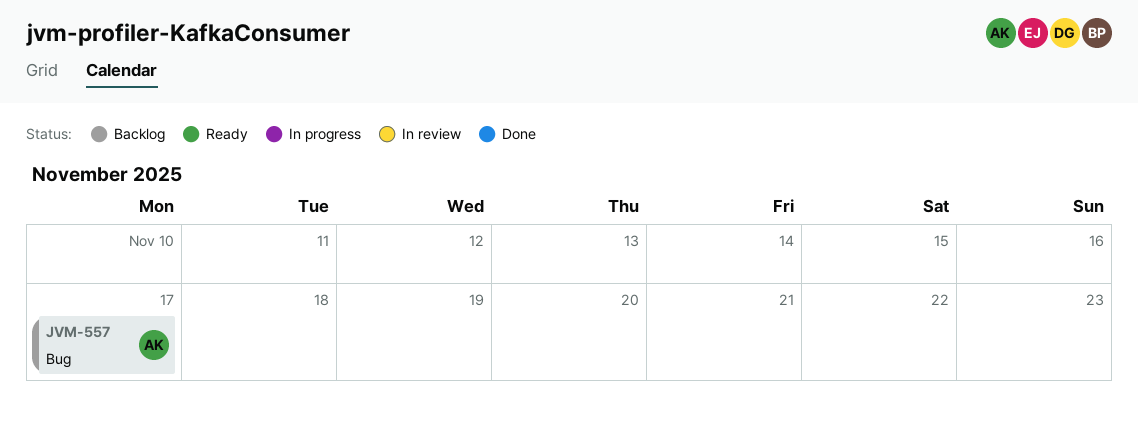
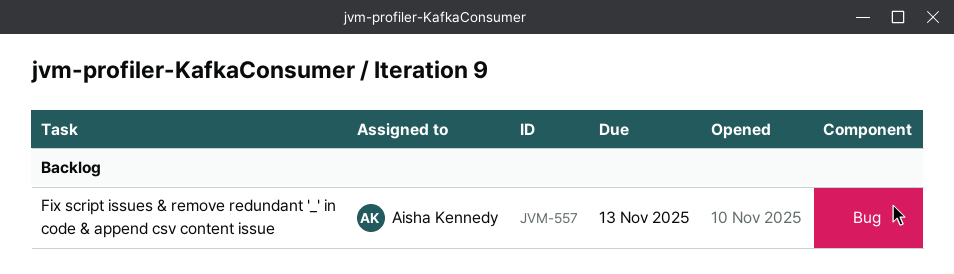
JVM-557, due: Nov 17 -> Nov 13

